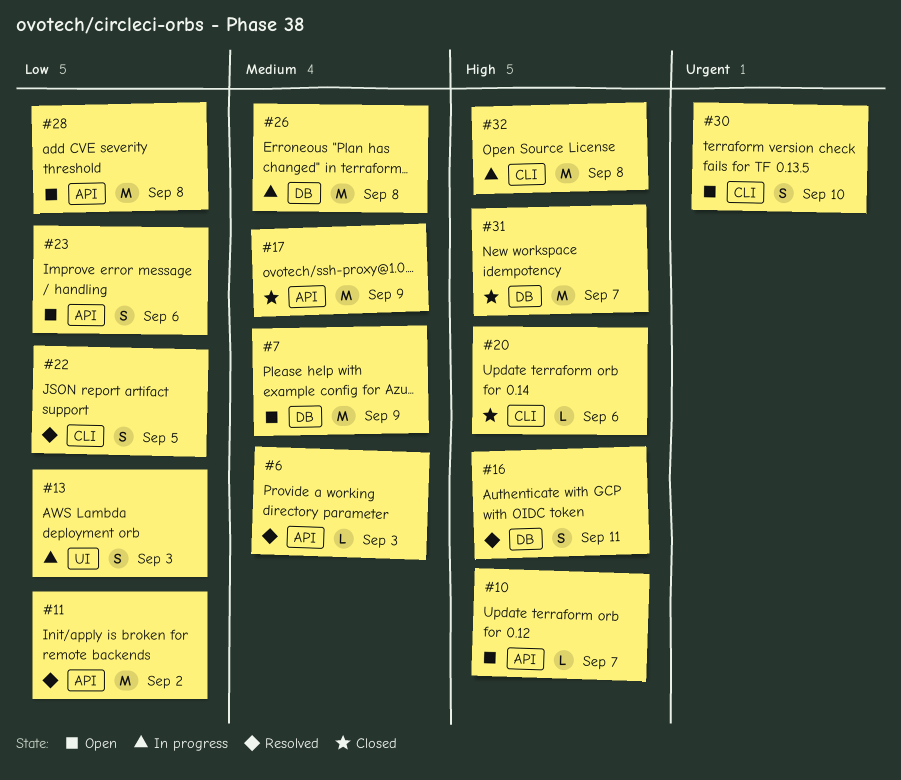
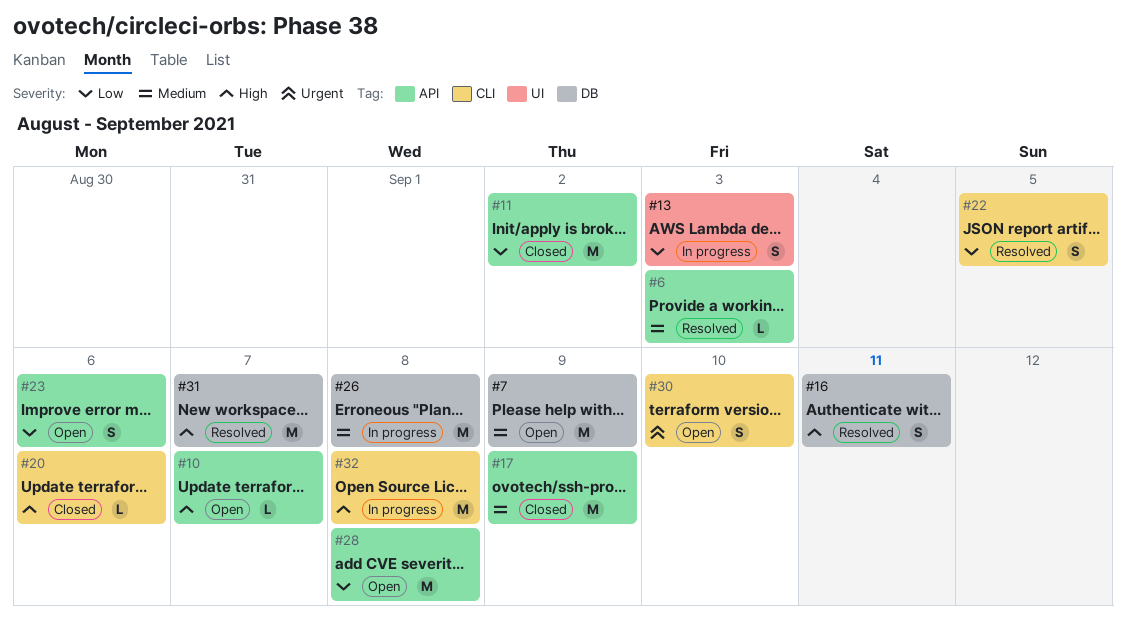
#11, status: Resolved -> Closed
#31, status: Closed -> Resolved

